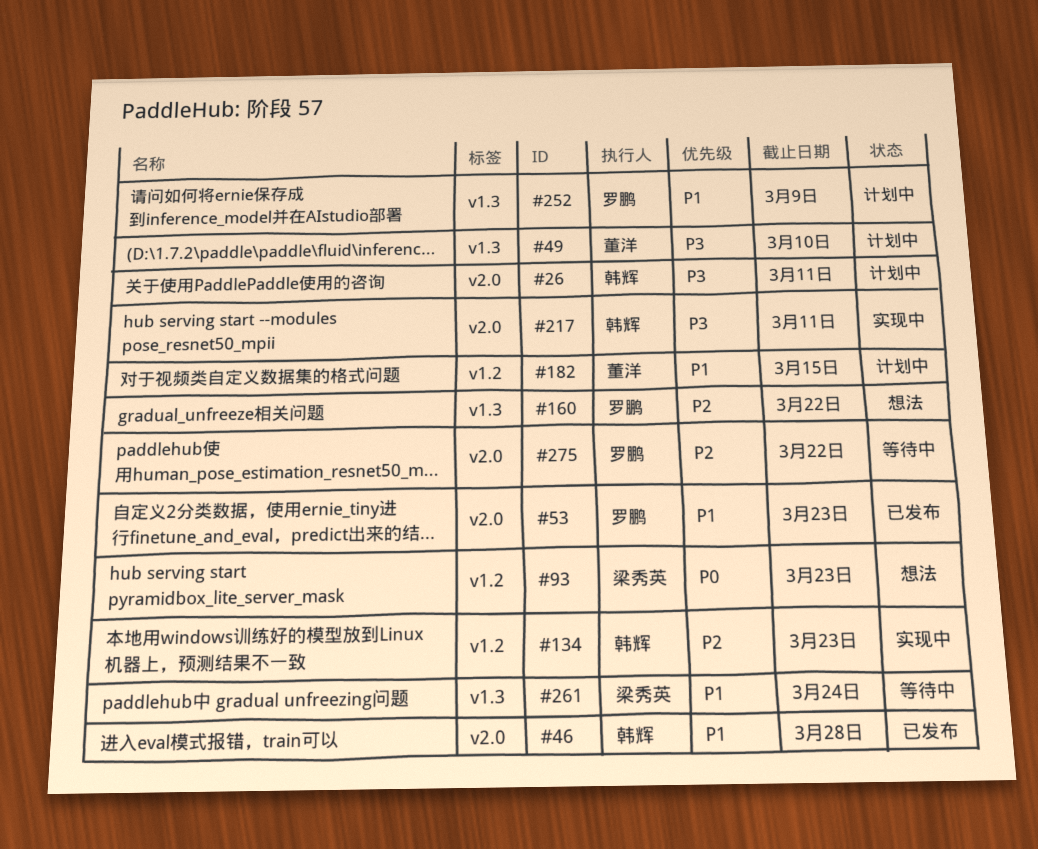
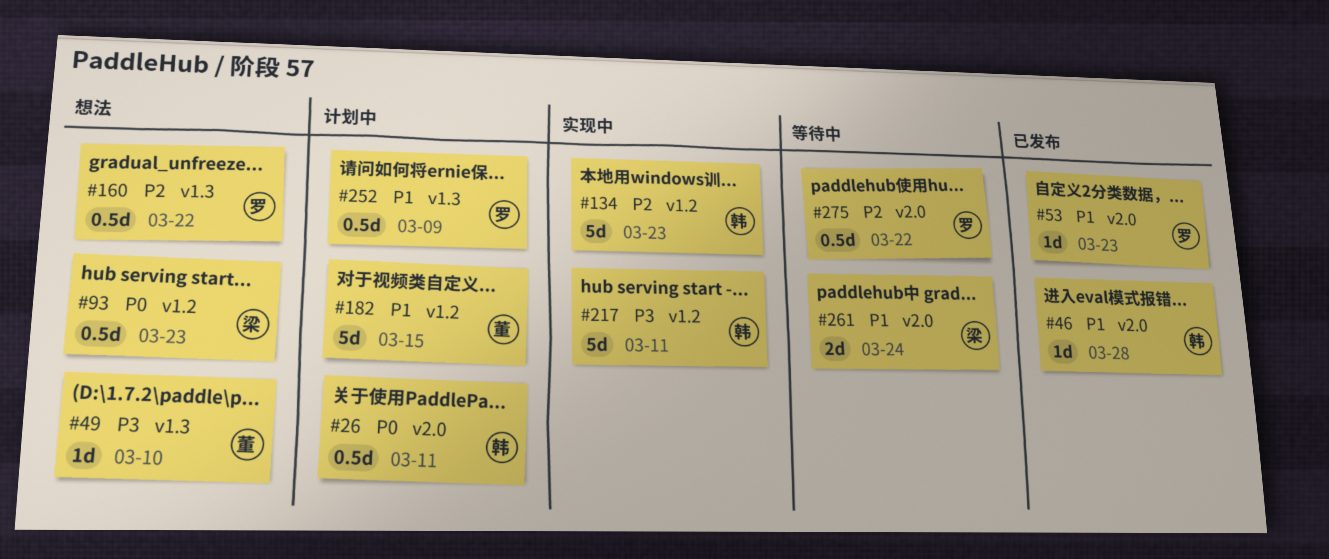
#26, priority: P3 -> P0
#49, status: 计划中 -> 想法
#217, label: v2.0 -> v1.2
#261, label: v1.3 -> v2.0

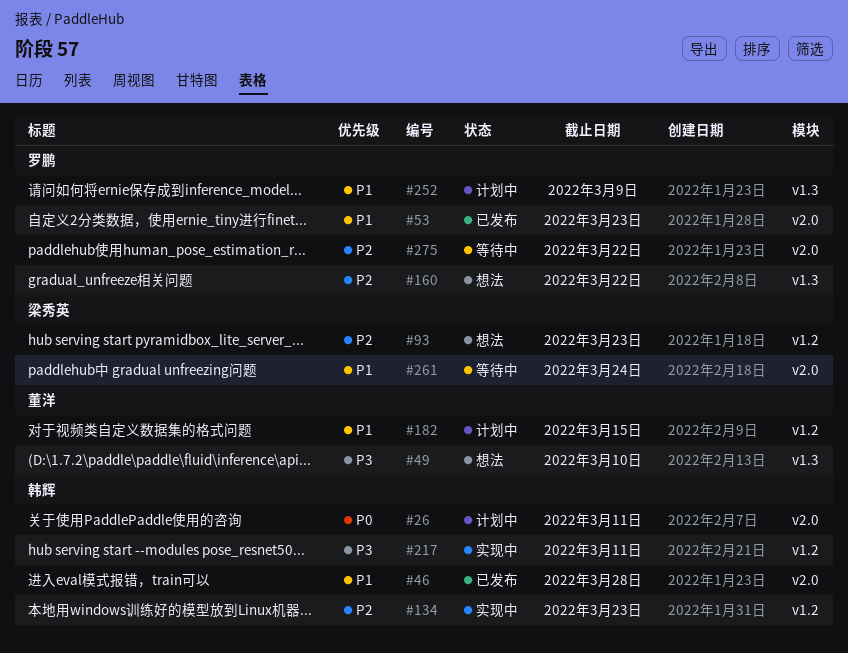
#93, priority: P0 -> P2

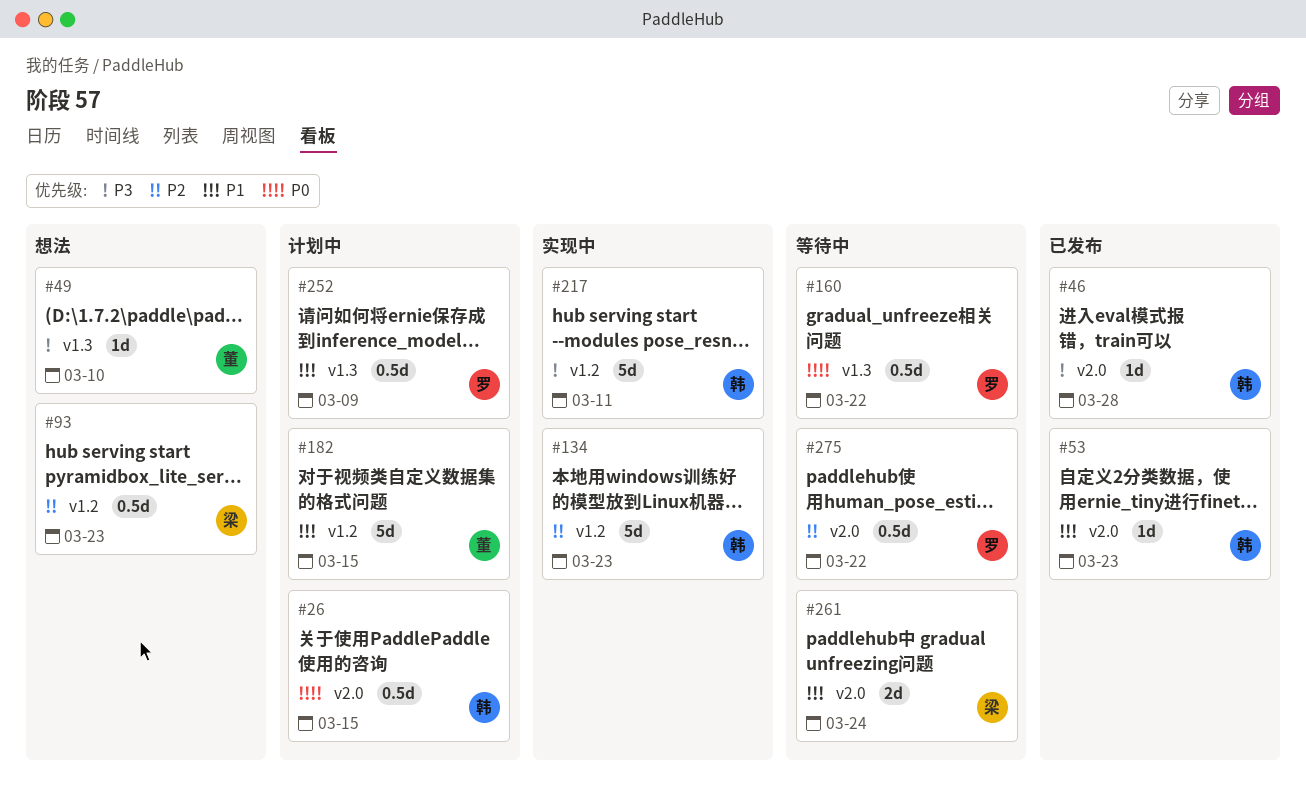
#26, due: Mar 11 -> Mar 15
#46, priority: P1 -> P3
#53, owner: 罗鹏 -> 韩辉
#160, status: 想法 -> 等待中
#160, priority: P2 -> P0

